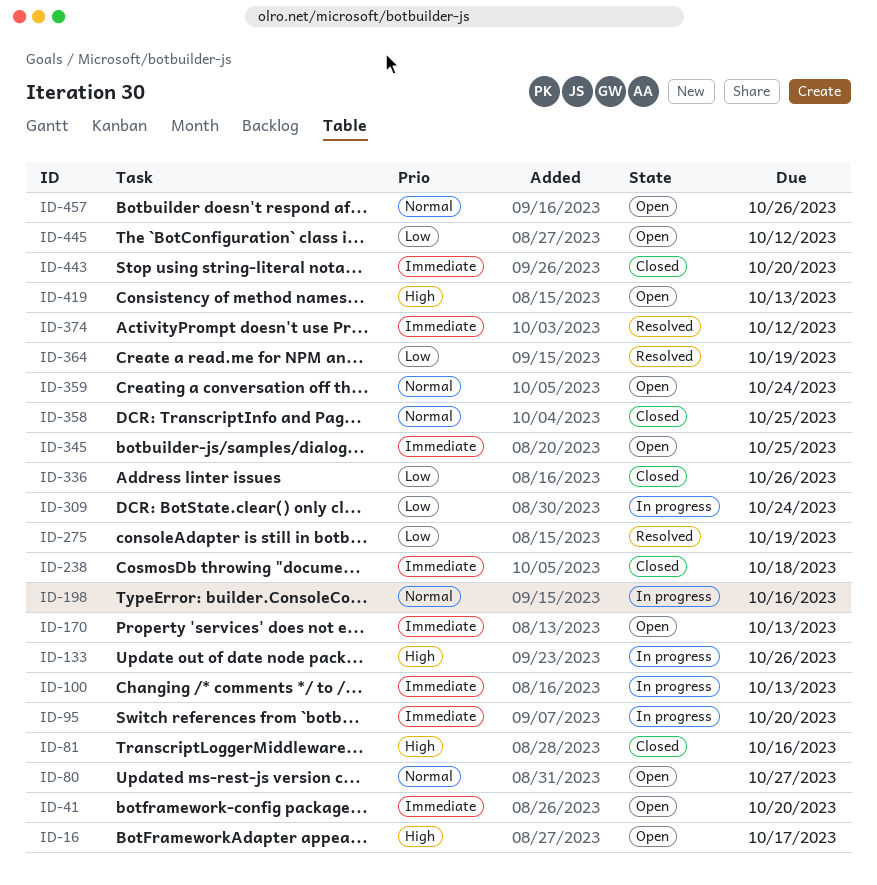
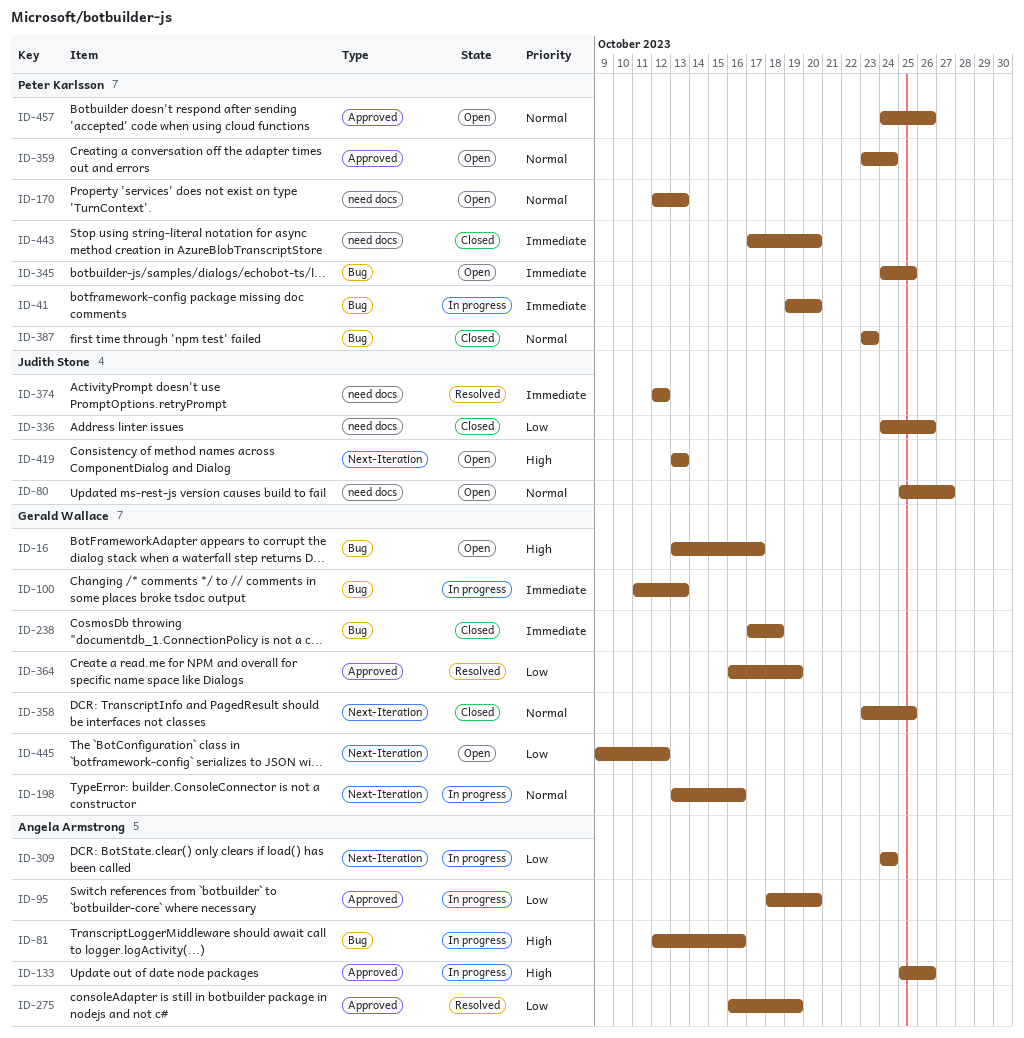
ID-41, status: Open -> In progress
ID-81, status: Closed -> In progress
ID-95, priority: Immediate -> Low
ID-170, priority: Immediate -> Normal
ID-387: none -> present

